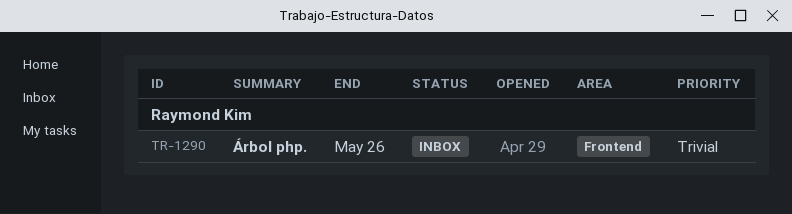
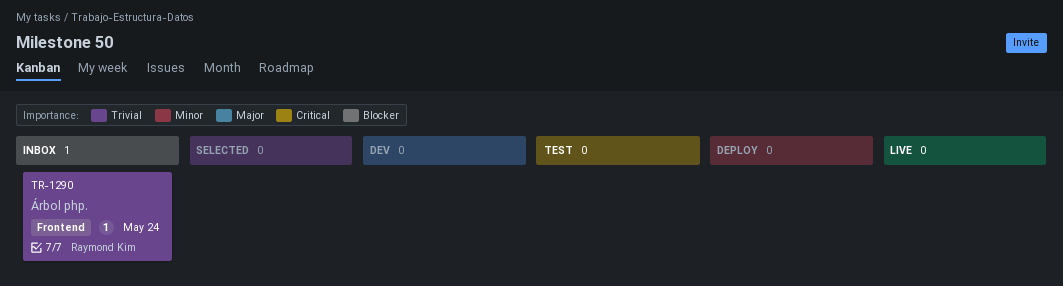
TR-1290, due: May 26 -> May 24

